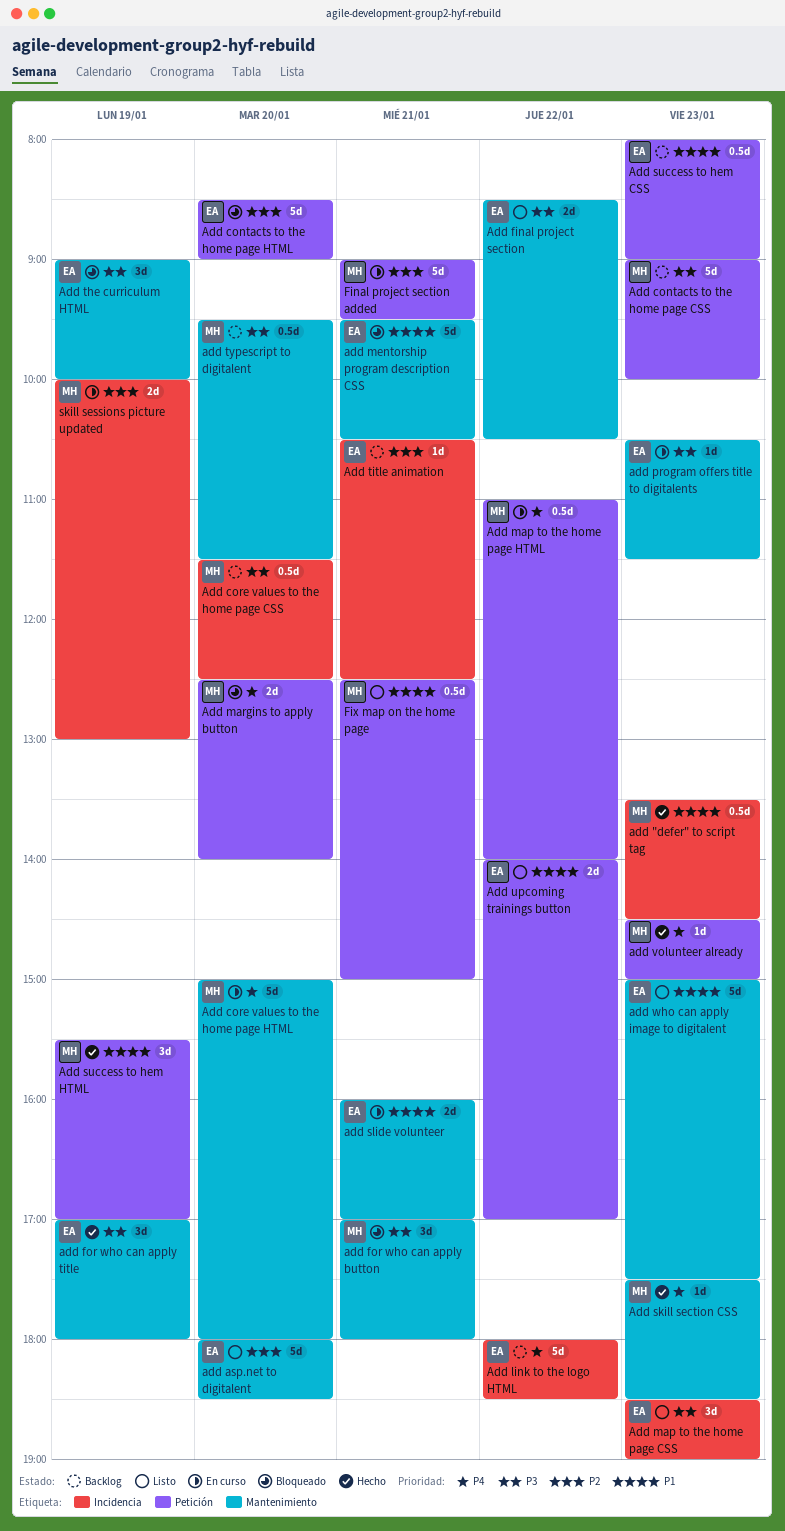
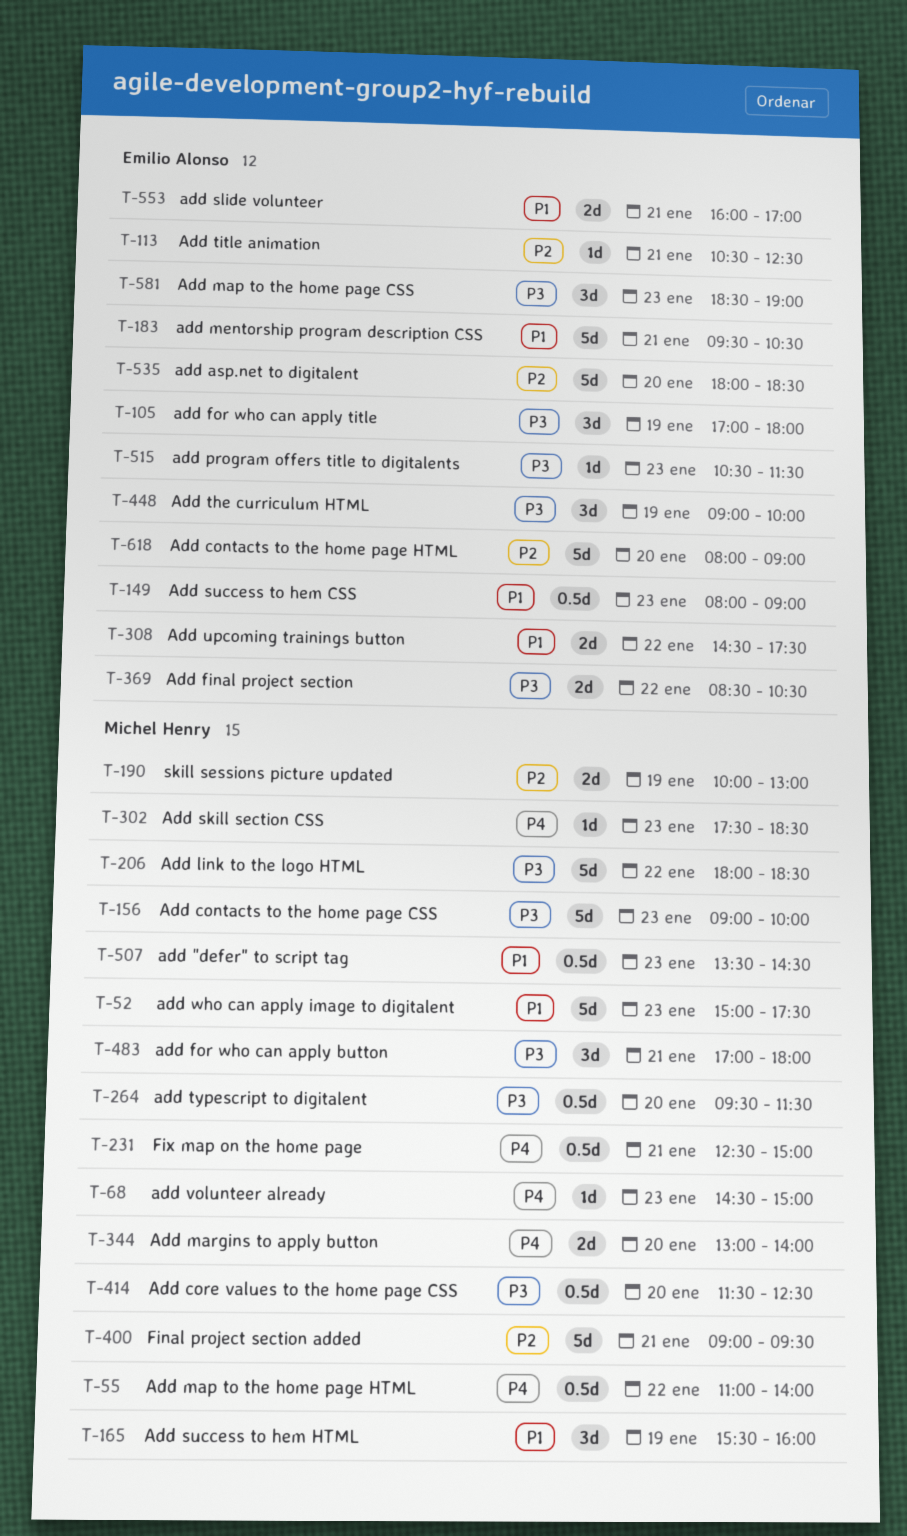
Add contacts to the home page HTML, begins: 08:30 -> 08:00
Add core values to the home page HTML: present -> none
Add link to the logo HTML, owner: Emilio Alonso -> Michel Henry
Add link to the logo HTML, priority: P4 -> P3
Add margins to apply button, begins: 12:30 -> 13:00
Add success to hem HTML, ends: 17:00 -> 16:00
Add upcoming trainings button, begins: 14:00 -> 14:30
Add upcoming trainings button, ends: 17:00 -> 17:30
add who can apply image to digitalent, owner: Emilio Alonso -> Michel Henry
Fix map on the home page, priority: P1 -> P4

